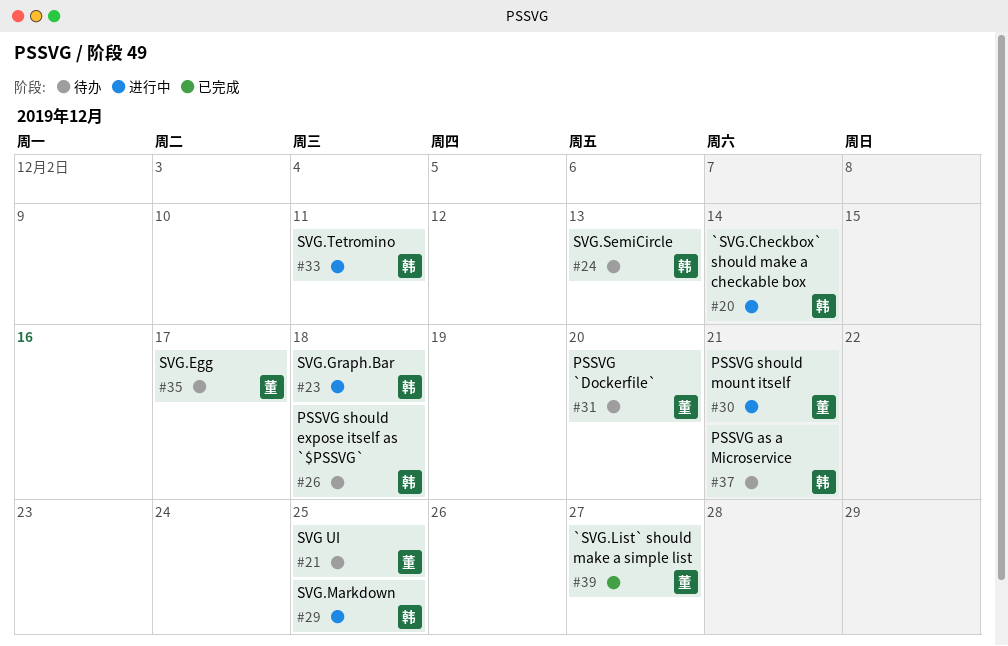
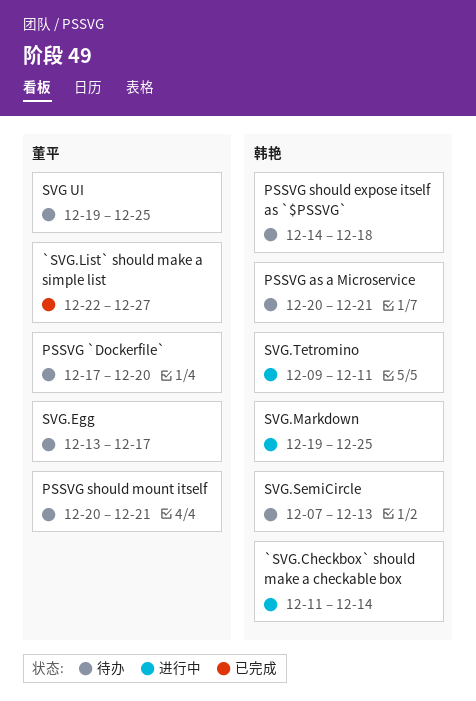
PSSVG should mount itself, status: 进行中 -> 待办
SVG.Graph.Bar: present -> none

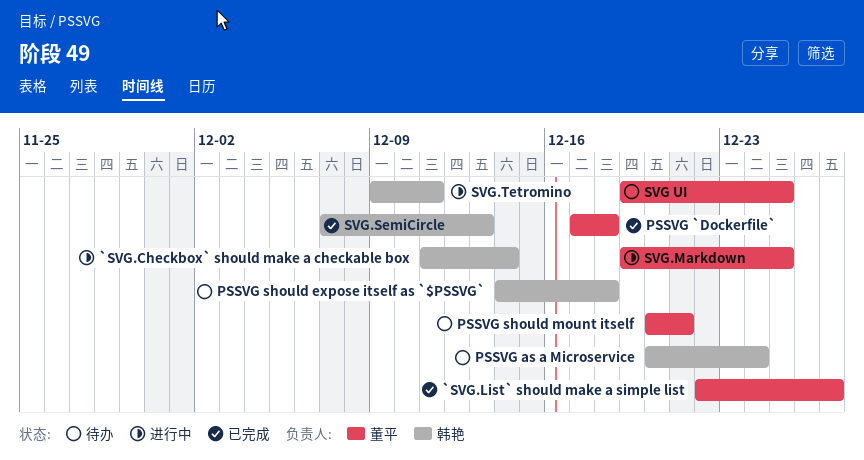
PSSVG `Dockerfile`, status: 待办 -> 已完成
PSSVG `Dockerfile`, due: Dec 20 -> Dec 18
PSSVG as a Microservice, due: Dec 21 -> Dec 24
SVG.Egg: present -> none
SVG.Markdown, owner: 韩艳 -> 董平
SVG.SemiCircle, status: 待办 -> 已完成

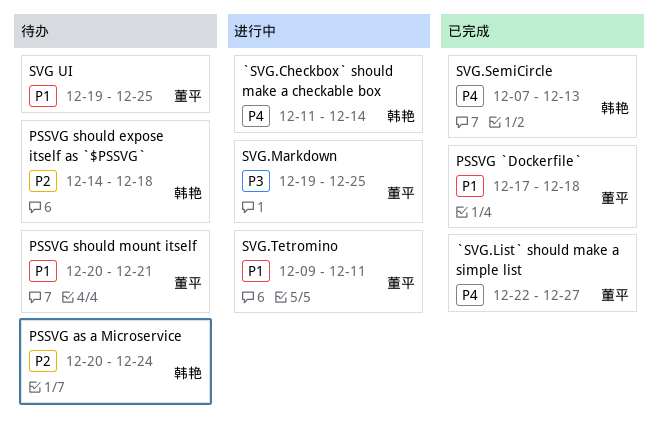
SVG.Tetromino, owner: 韩艳 -> 董平

